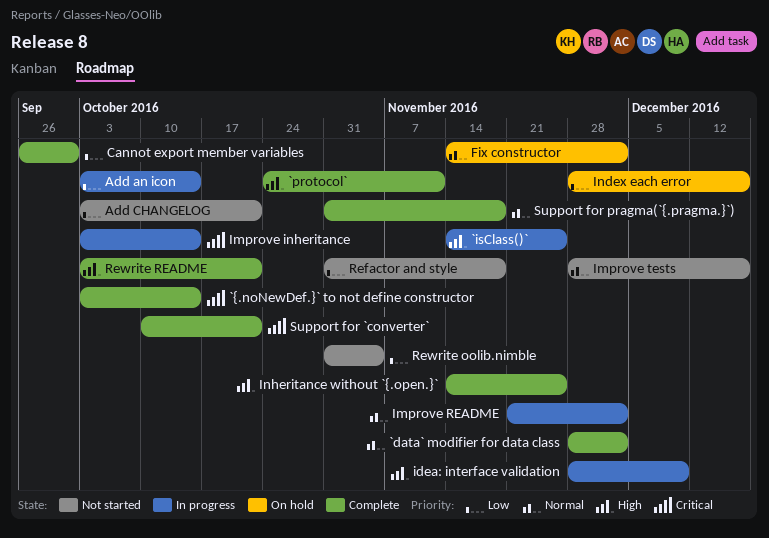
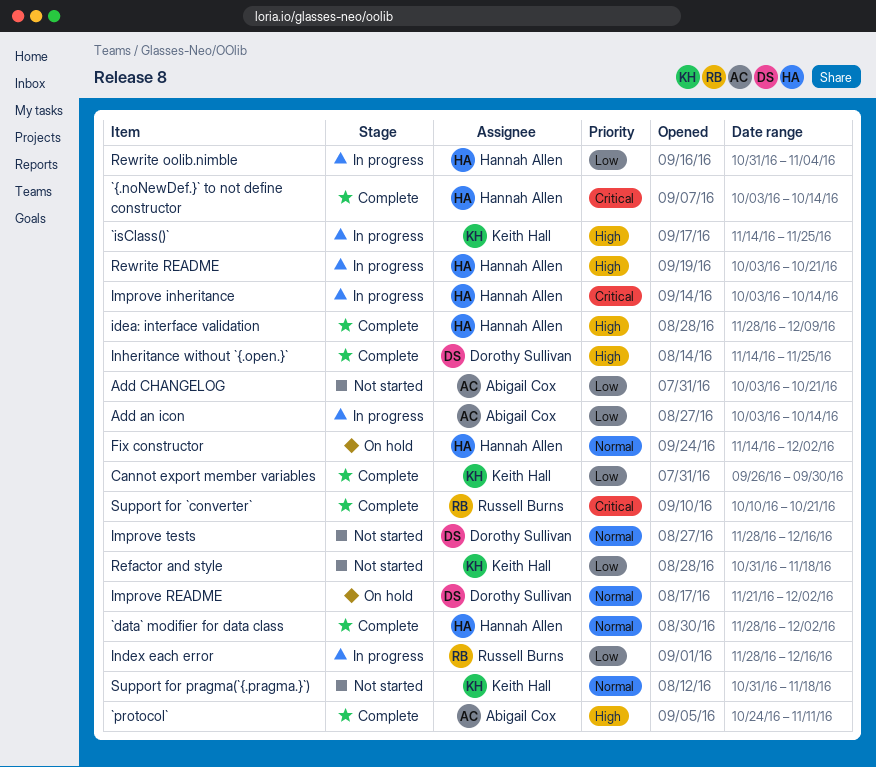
idea: interface validation, status: In progress -> Complete
Improve README, status: In progress -> On hold
Index each error, status: On hold -> In progress
Rewrite oolib.nimble, status: Not started -> In progress
Rewrite README, status: Complete -> In progress
Support for pragma(`{.pragma.}`), status: Complete -> Not started

